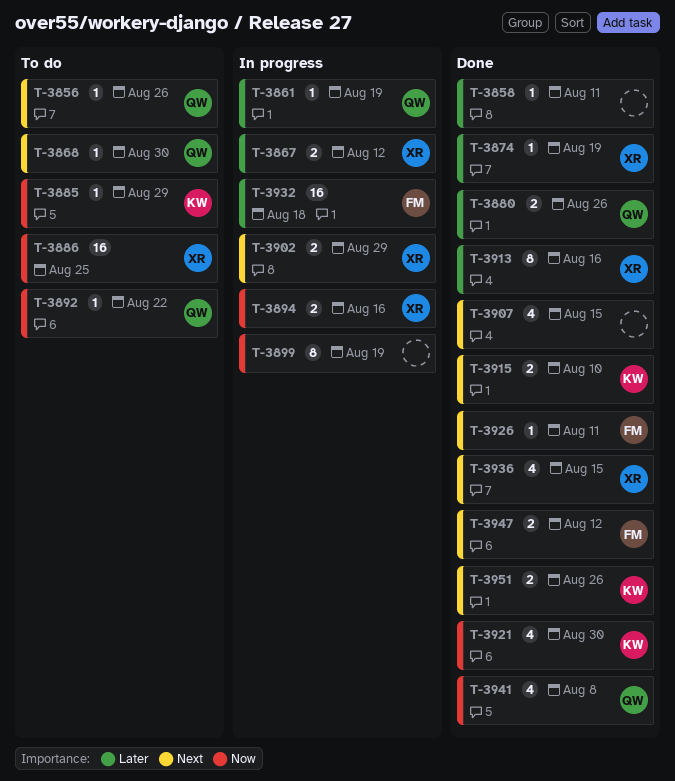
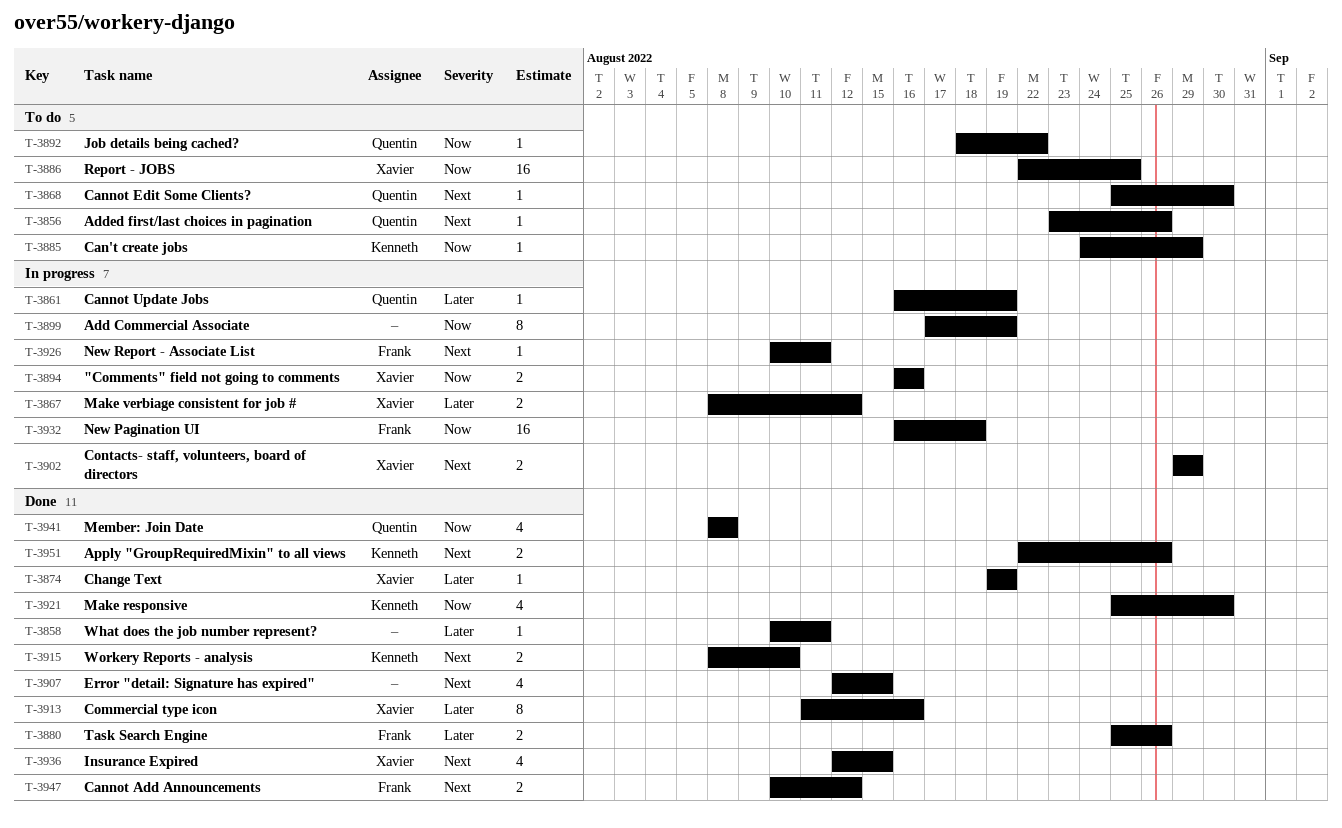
T-3880, owner: Quentin -> Frank
T-3926, status: Done -> In progress
T-3932, priority: Later -> Now

